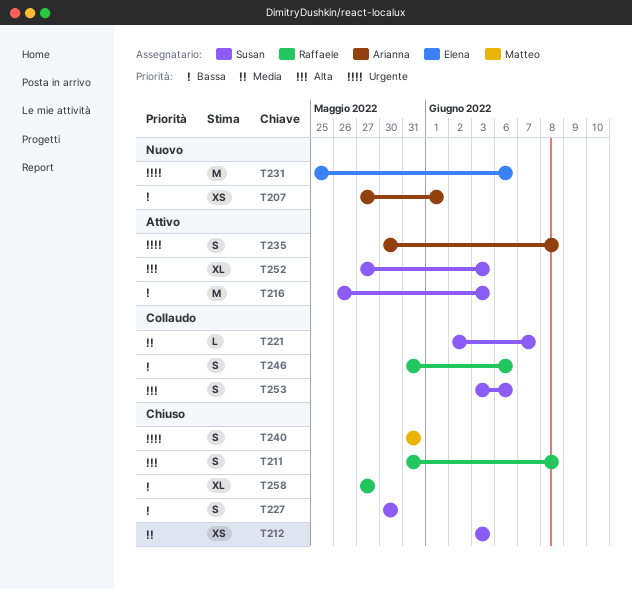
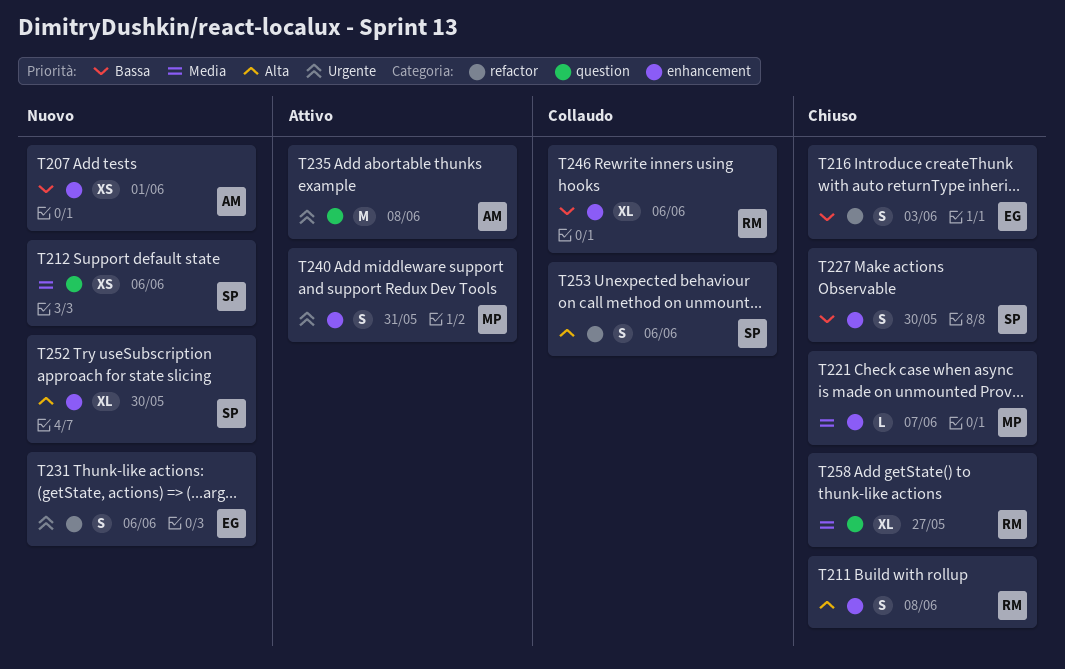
T212, status: Chiuso -> Nuovo
T212, due: Jun 3 -> Jun 6
T216, status: Attivo -> Chiuso
T216, owner: Susan -> Elena
T216, estimate: M -> S
T221, status: Collaudo -> Chiuso
T221, owner: Susan -> Matteo
T231, estimate: M -> S
T235, estimate: S -> M
T240, status: Chiuso -> Attivo
T246, estimate: S -> XL
T252, status: Attivo -> Nuovo
T252, due: Jun 3 -> May 30
T258, priority: Bassa -> Media

